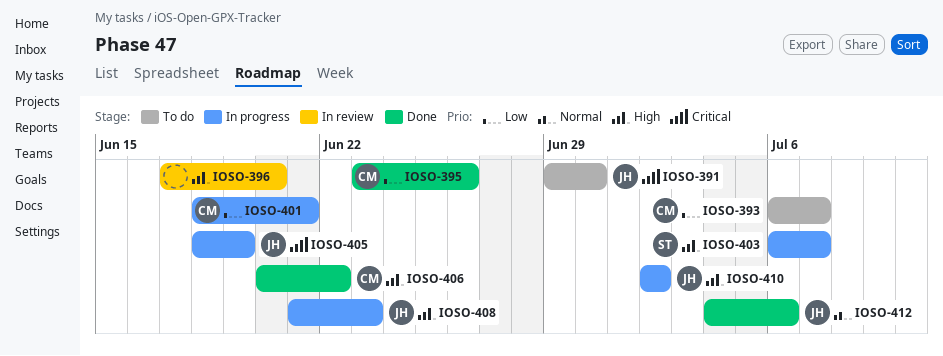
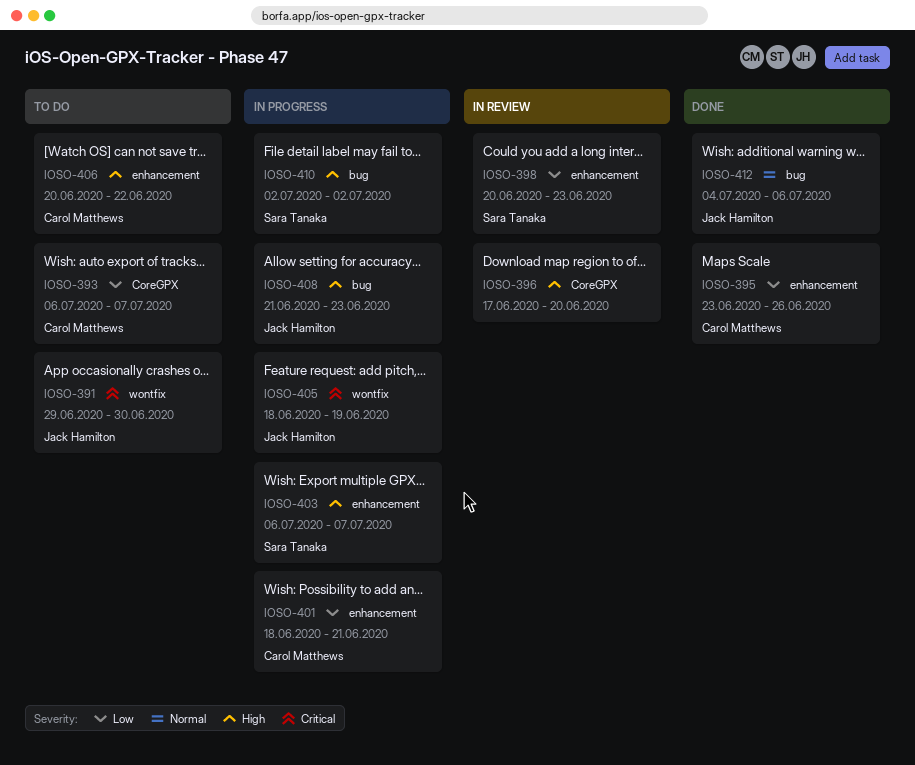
IOSO-398: none -> present
IOSO-406, status: Done -> To do
IOSO-410, owner: Jack Hamilton -> Sara Tanaka

